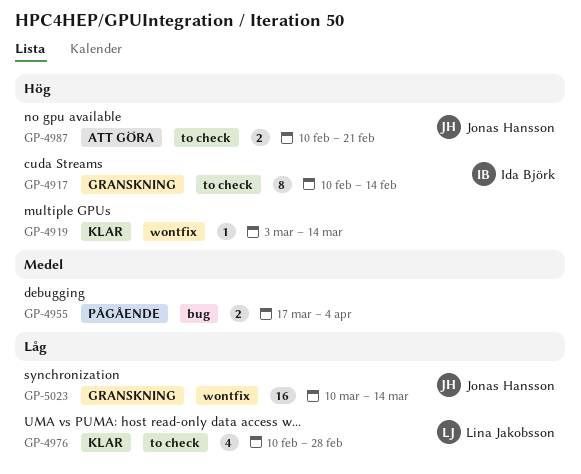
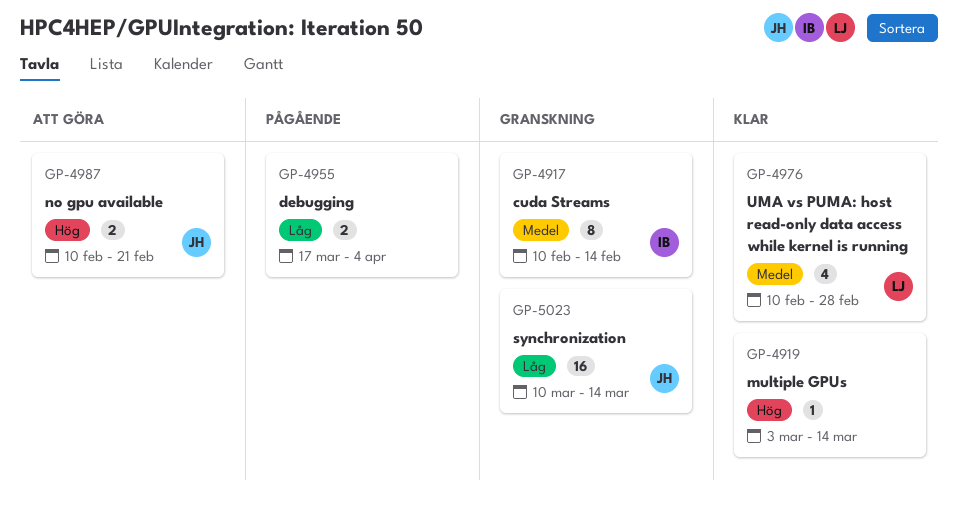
GP-4917, priority: Hög -> Medel
GP-4955, priority: Medel -> Låg
GP-4976, priority: Låg -> Medel

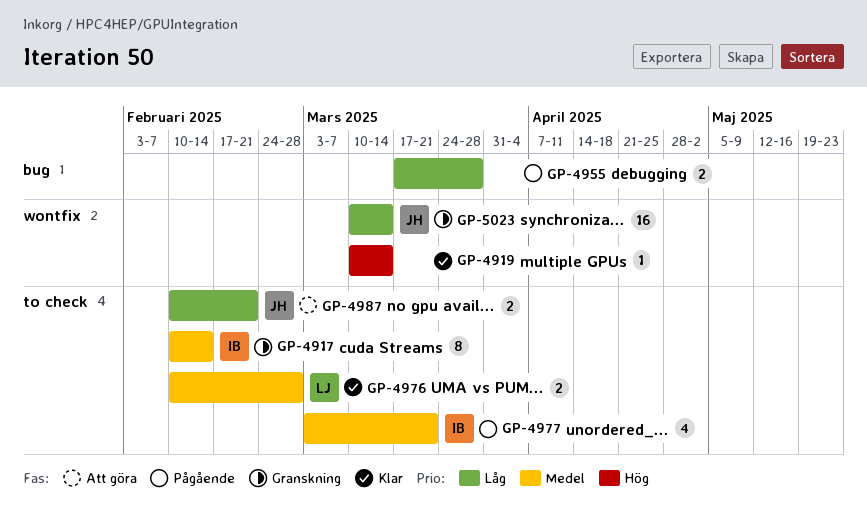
GP-4919, start: Mar 3 -> Mar 10
GP-4955, due: Apr 4 -> Mar 28
GP-4976, estimate: 4 -> 2
GP-4977: none -> present
GP-4987, priority: Hög -> Låg

